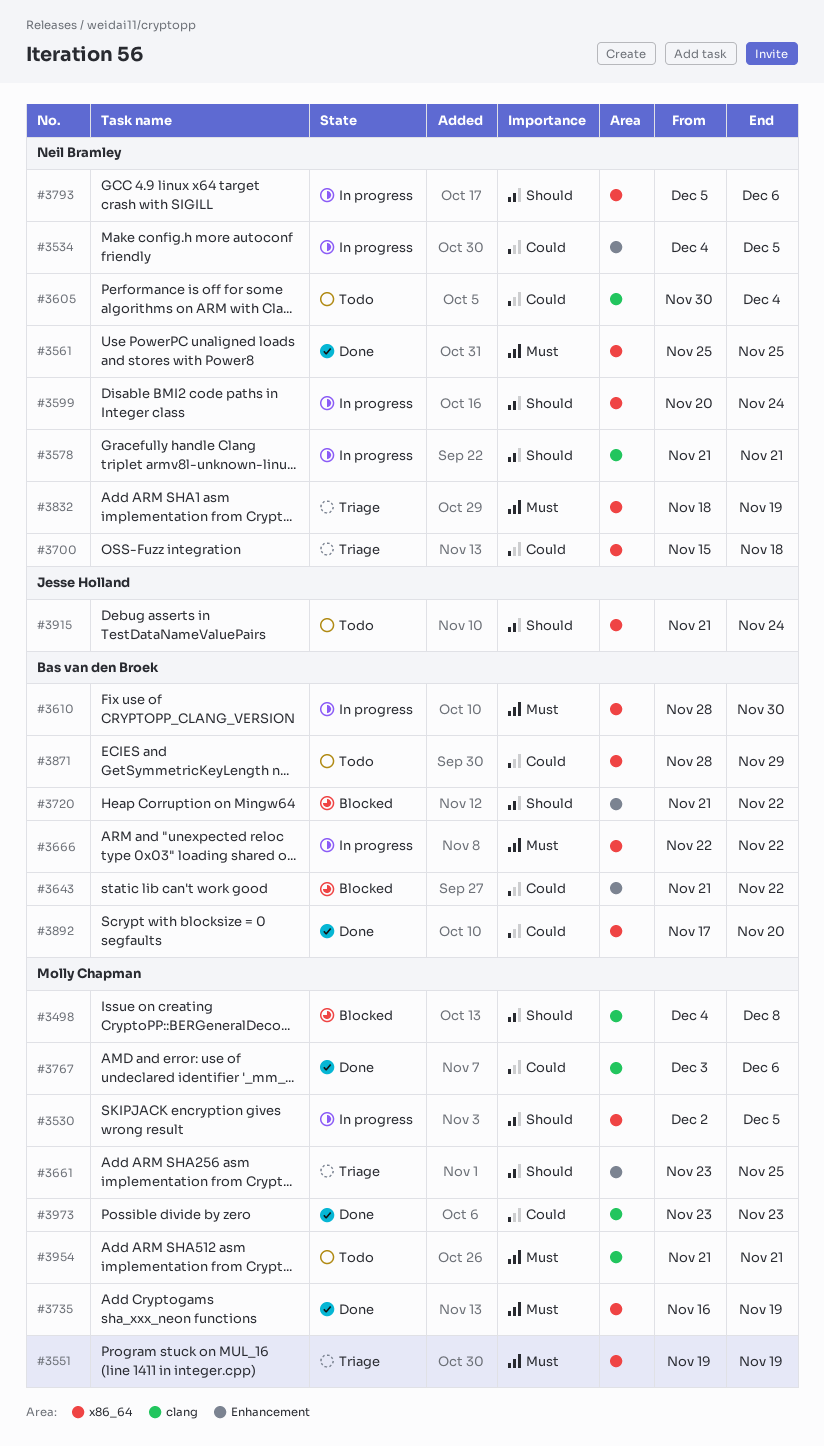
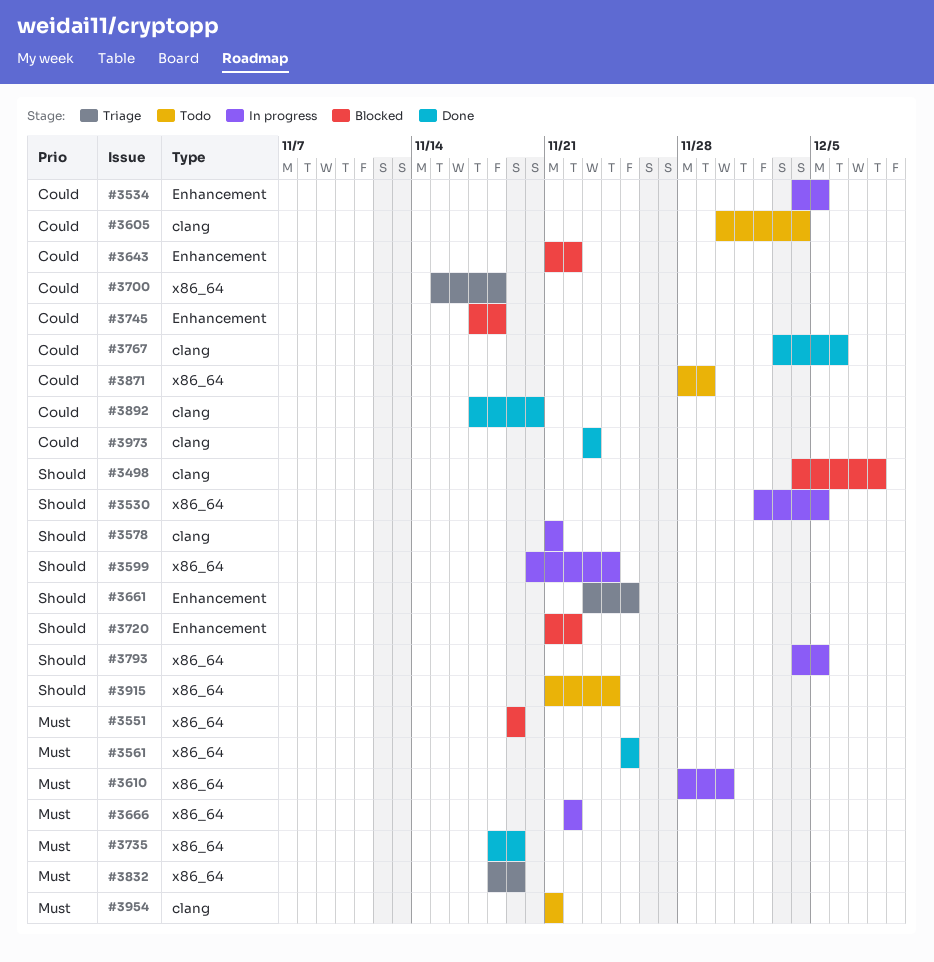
#3551, status: Triage -> Blocked
#3735, start: Nov 16 -> Nov 18
#3745: none -> present
#3793, start: Dec 5 -> Dec 4
#3793, due: Dec 6 -> Dec 5
#3892, label: x86_64 -> clang

